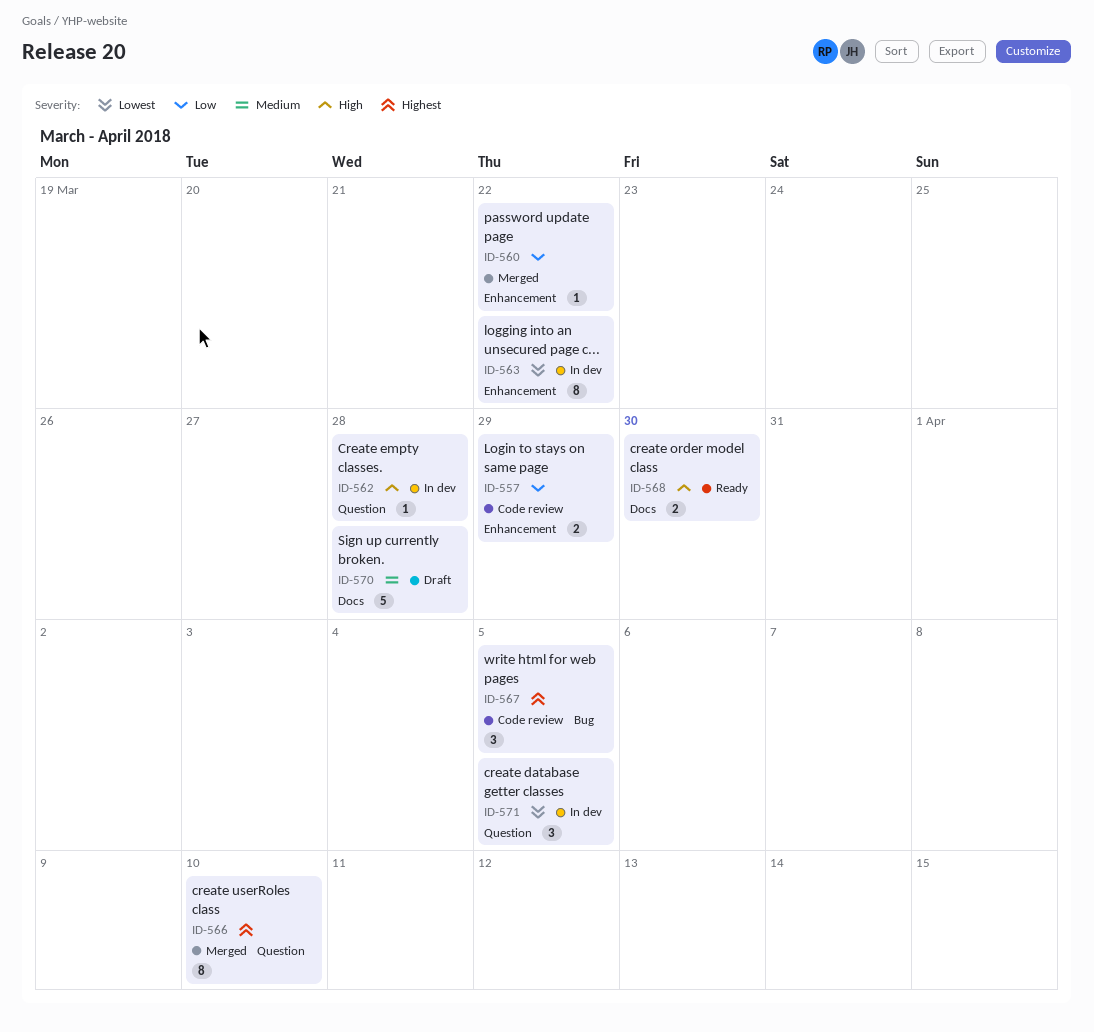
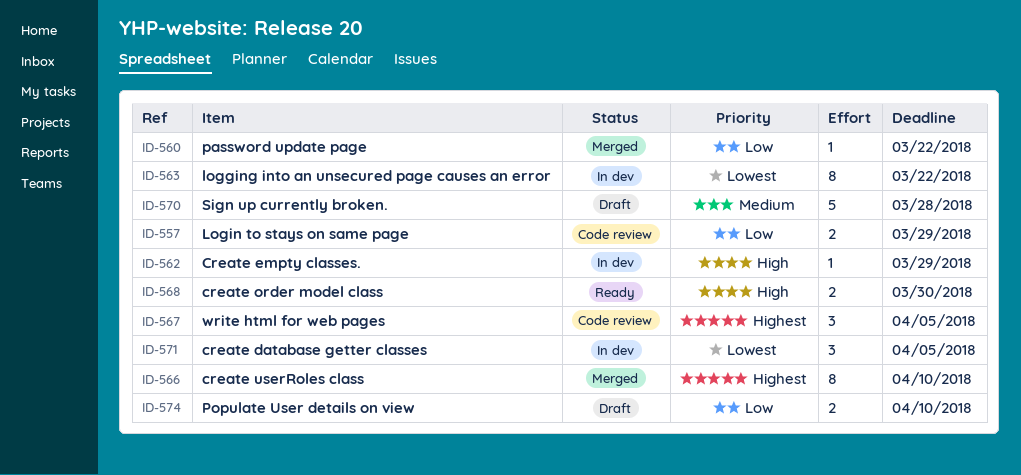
ID-562, due: Mar 28 -> Mar 29
ID-574: none -> present

